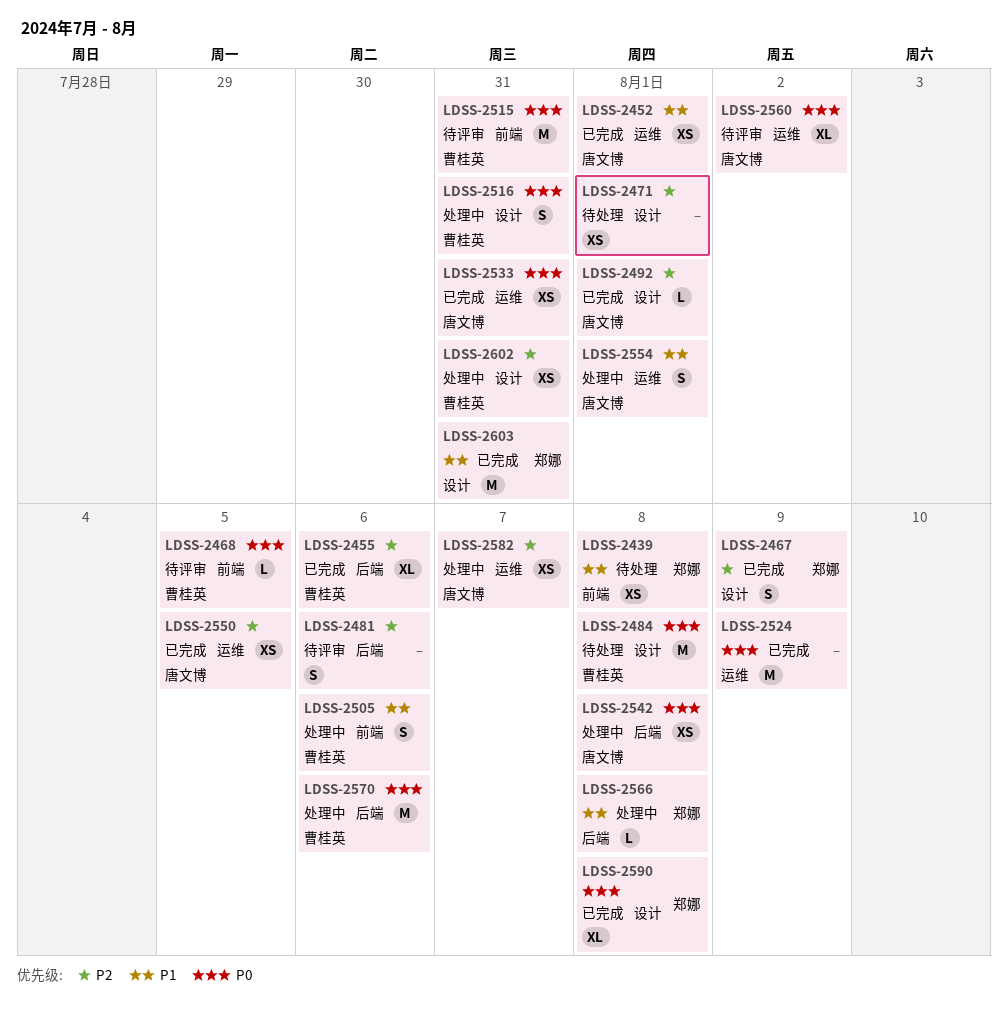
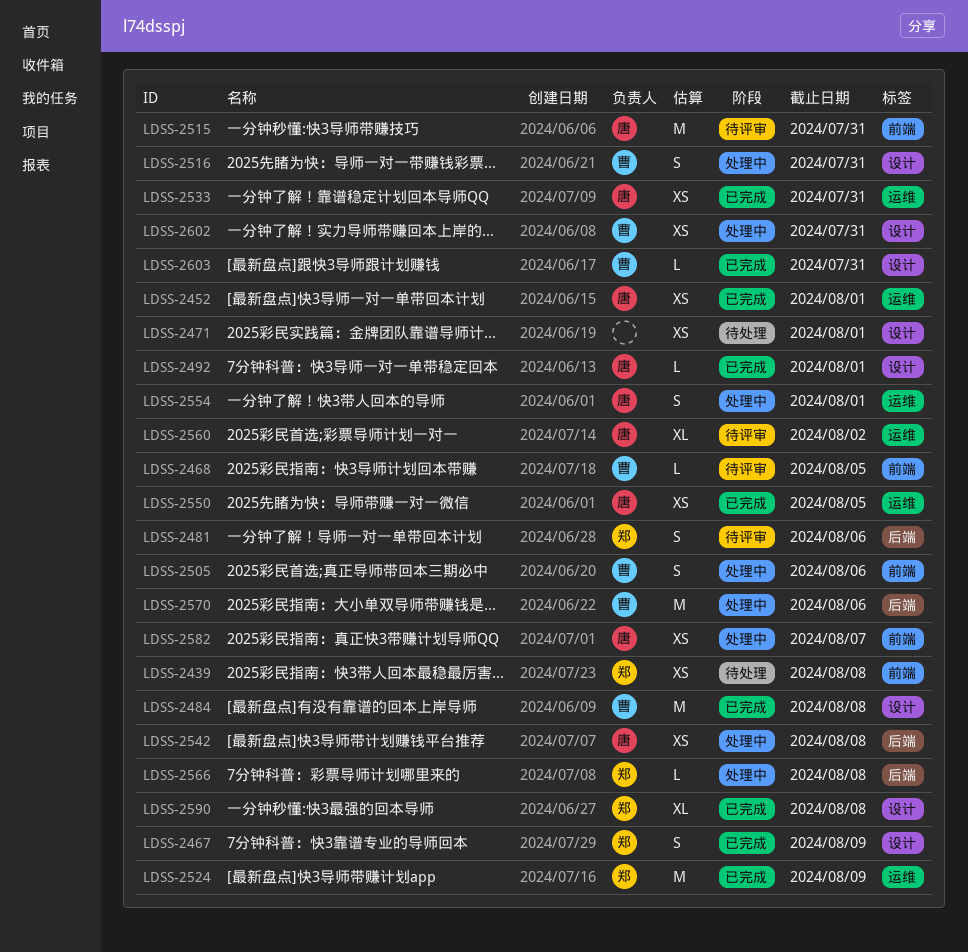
LDSS-2455: present -> none
LDSS-2481, owner: none -> 郑娜
LDSS-2484, status: 待处理 -> 已完成
LDSS-2515, owner: 曹桂英 -> 唐文博
LDSS-2524, owner: none -> 郑娜
LDSS-2582, label: 运维 -> 前端
LDSS-2603, owner: 郑娜 -> 曹桂英
LDSS-2603, estimate: M -> L

